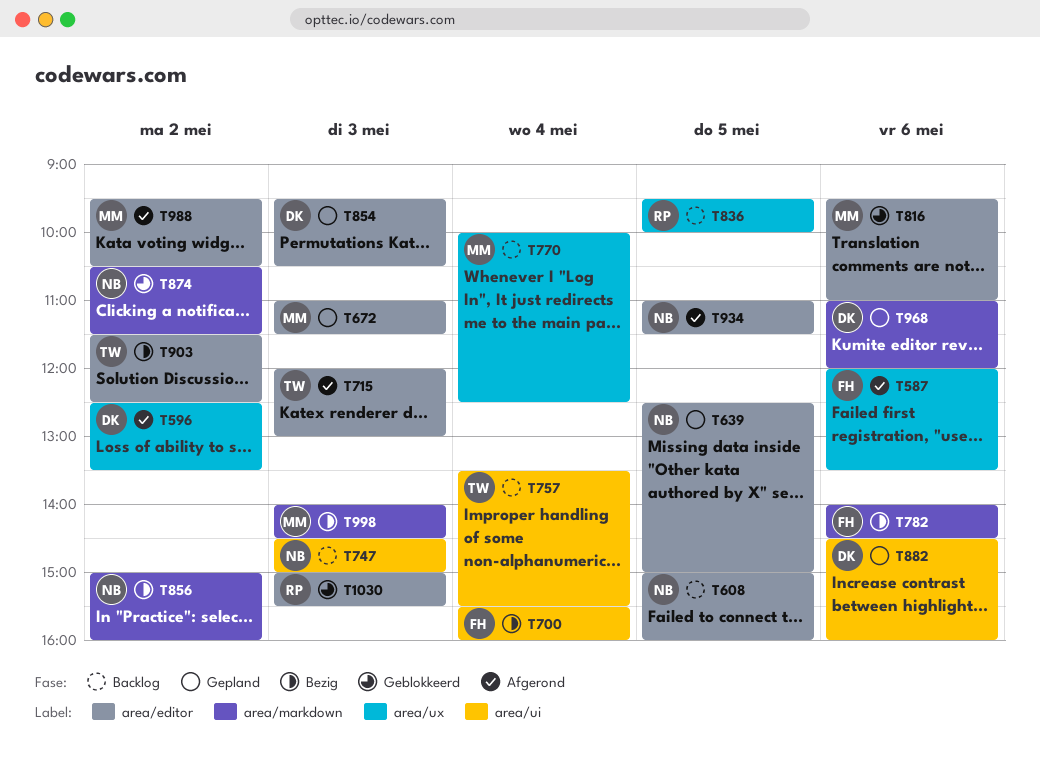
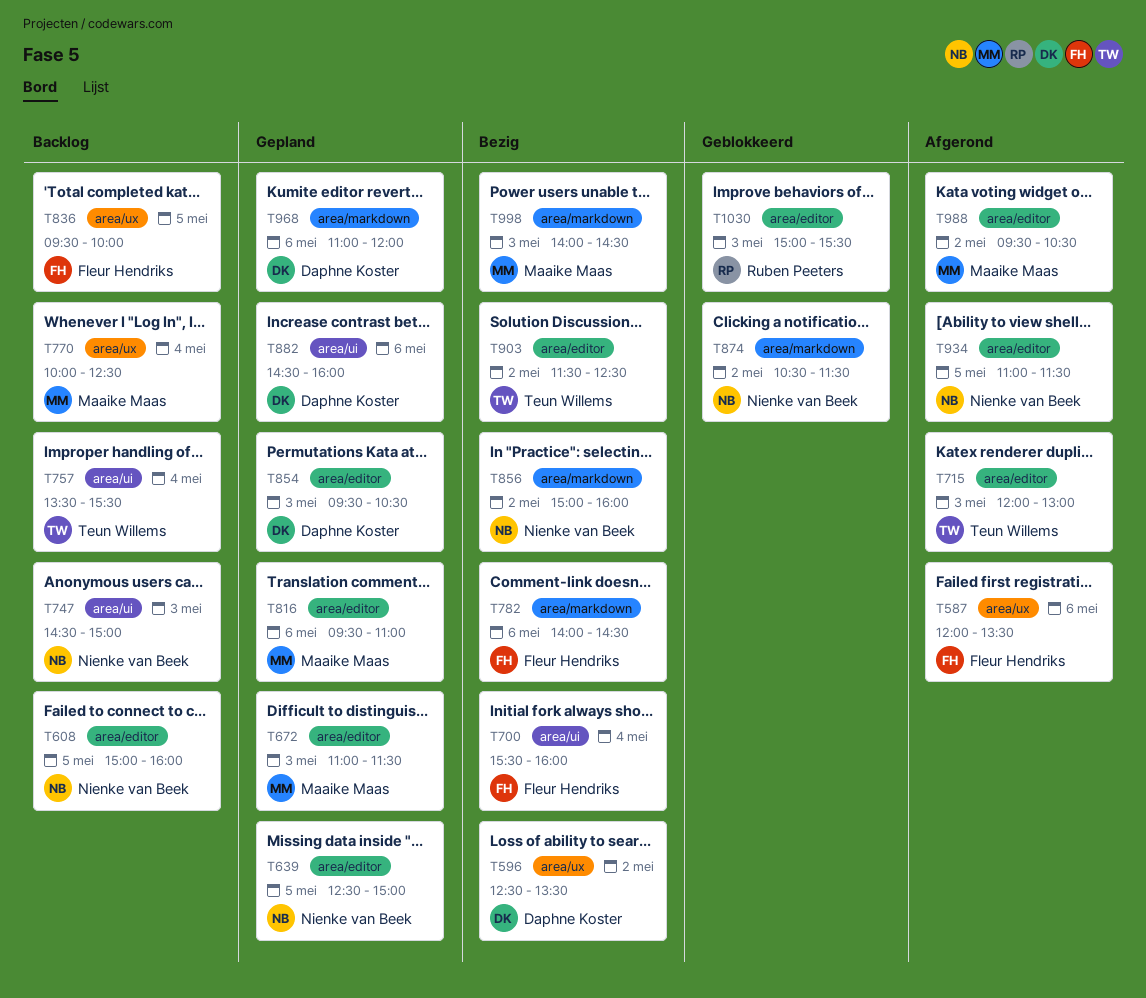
T596, status: Afgerond -> Bezig
T816, status: Geblokkeerd -> Gepland
T836, owner: Ruben Peeters -> Fleur Hendriks

